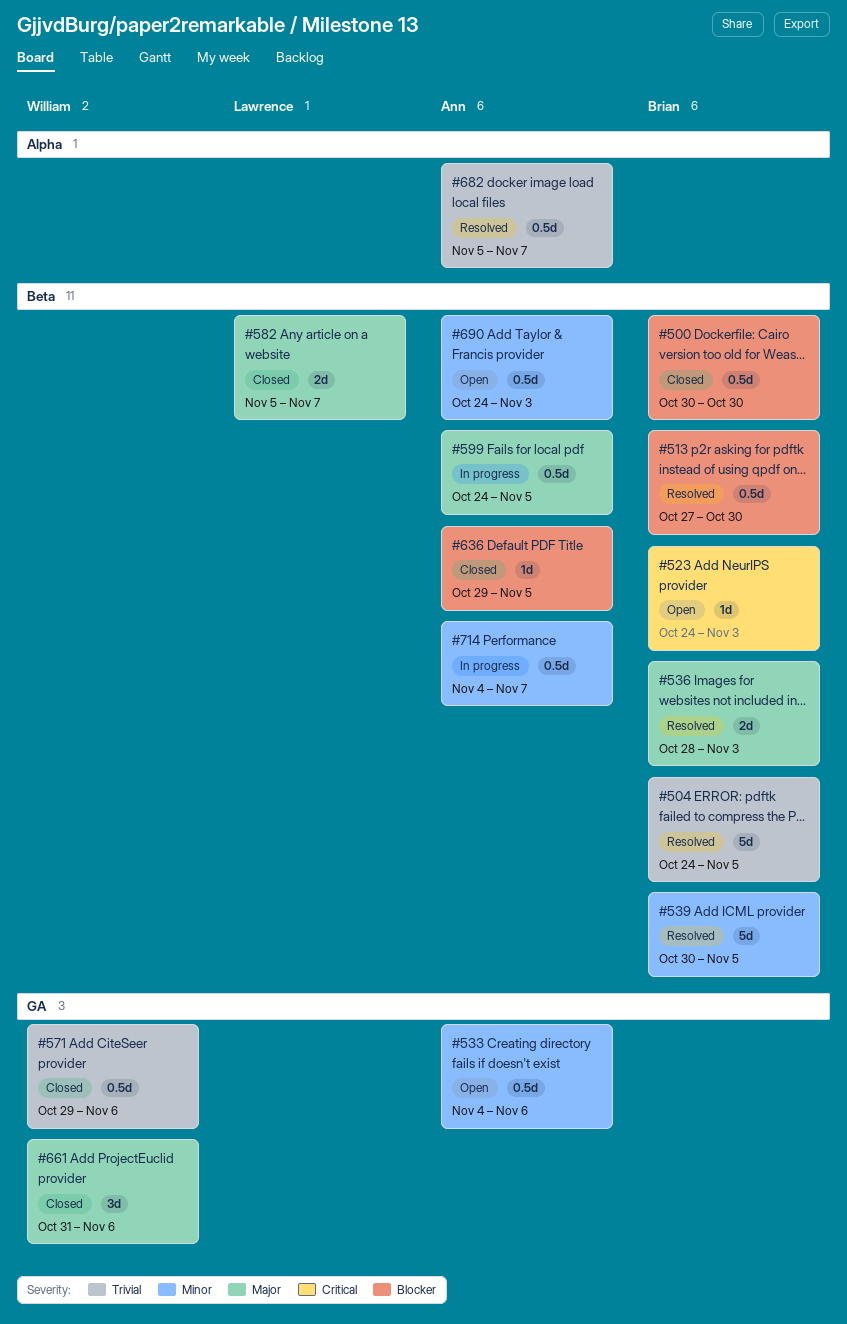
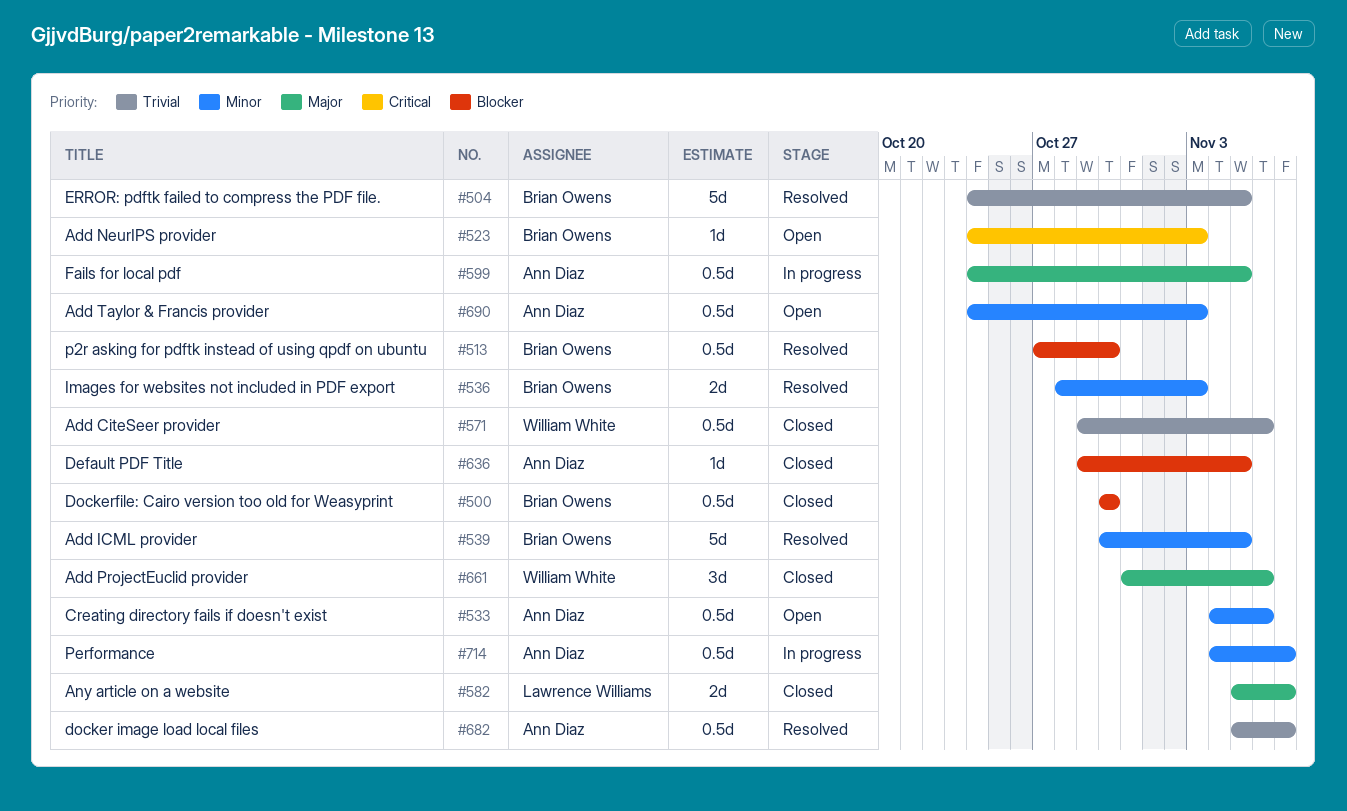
#536, priority: Major -> Minor

